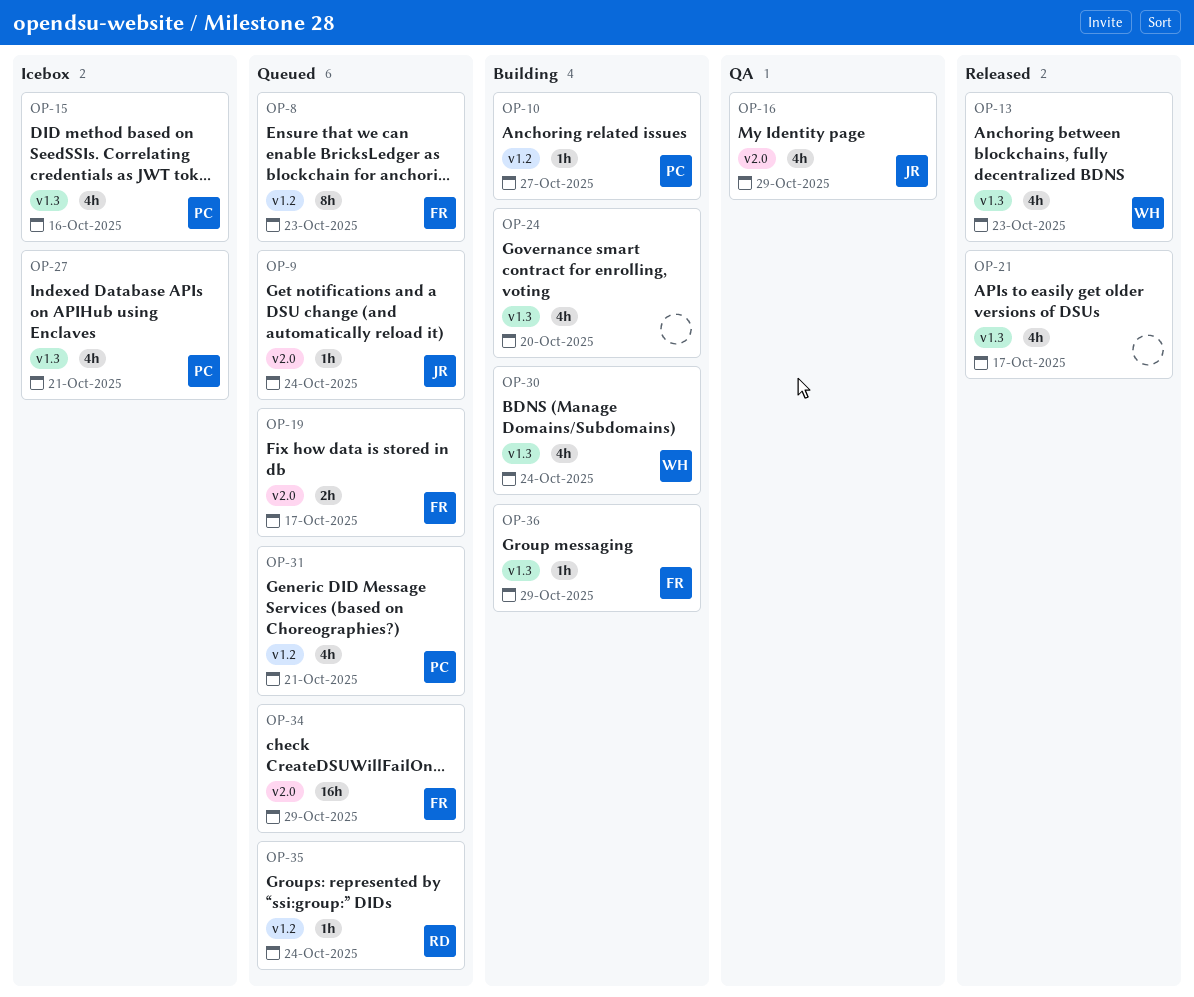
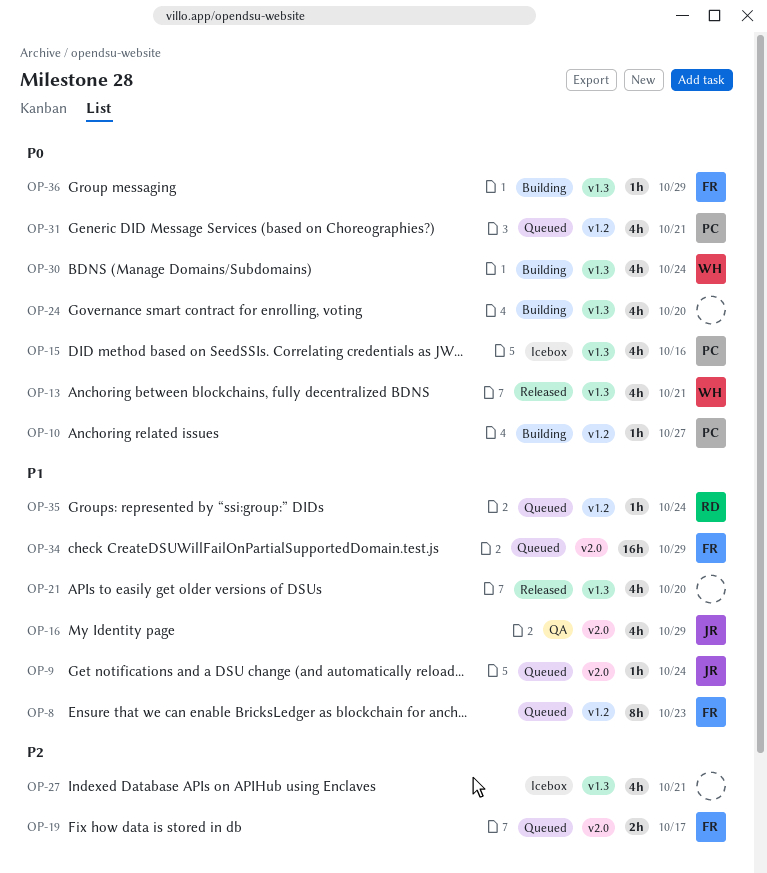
OP-13, due: Oct 23 -> Oct 21
OP-21, due: Oct 17 -> Oct 20
OP-27, owner: PC -> none

